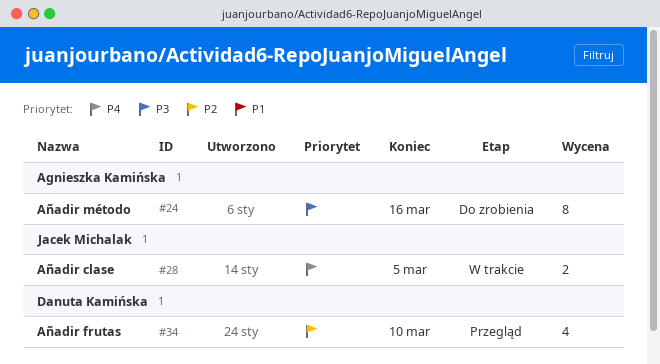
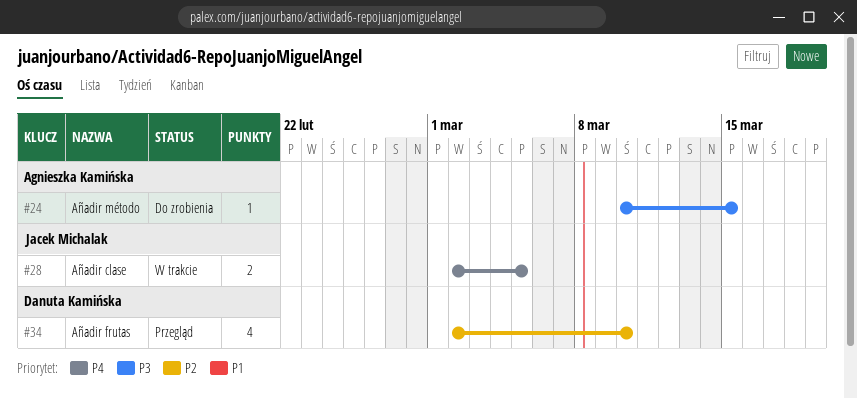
#24, estimate: 8 -> 1
#24, due: Mar 16 -> Mar 15

